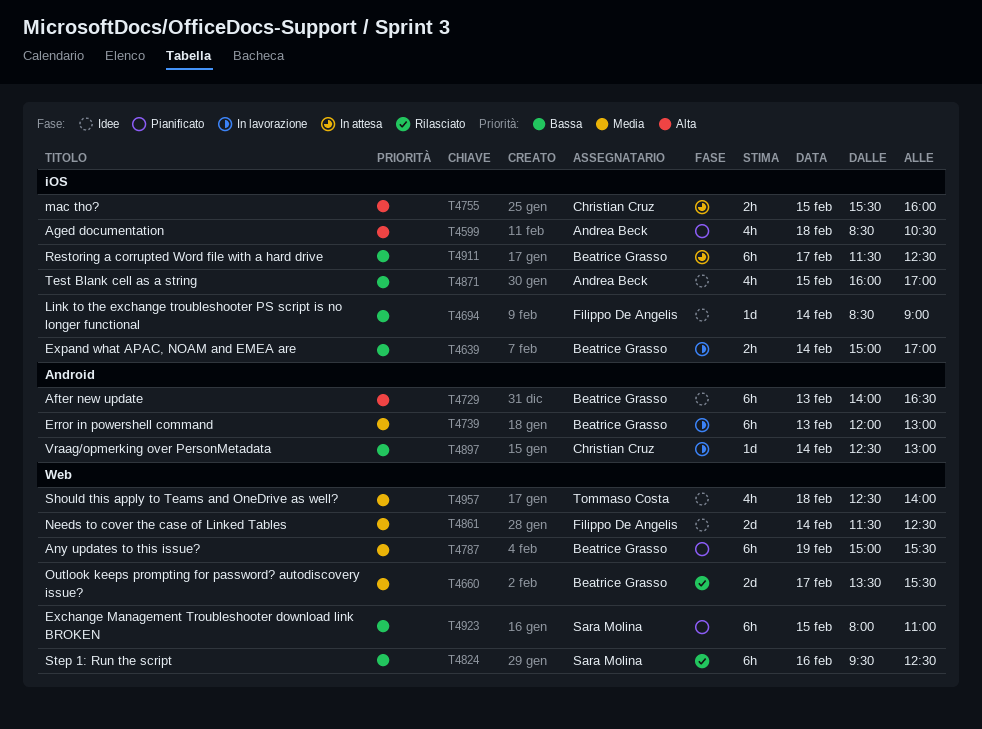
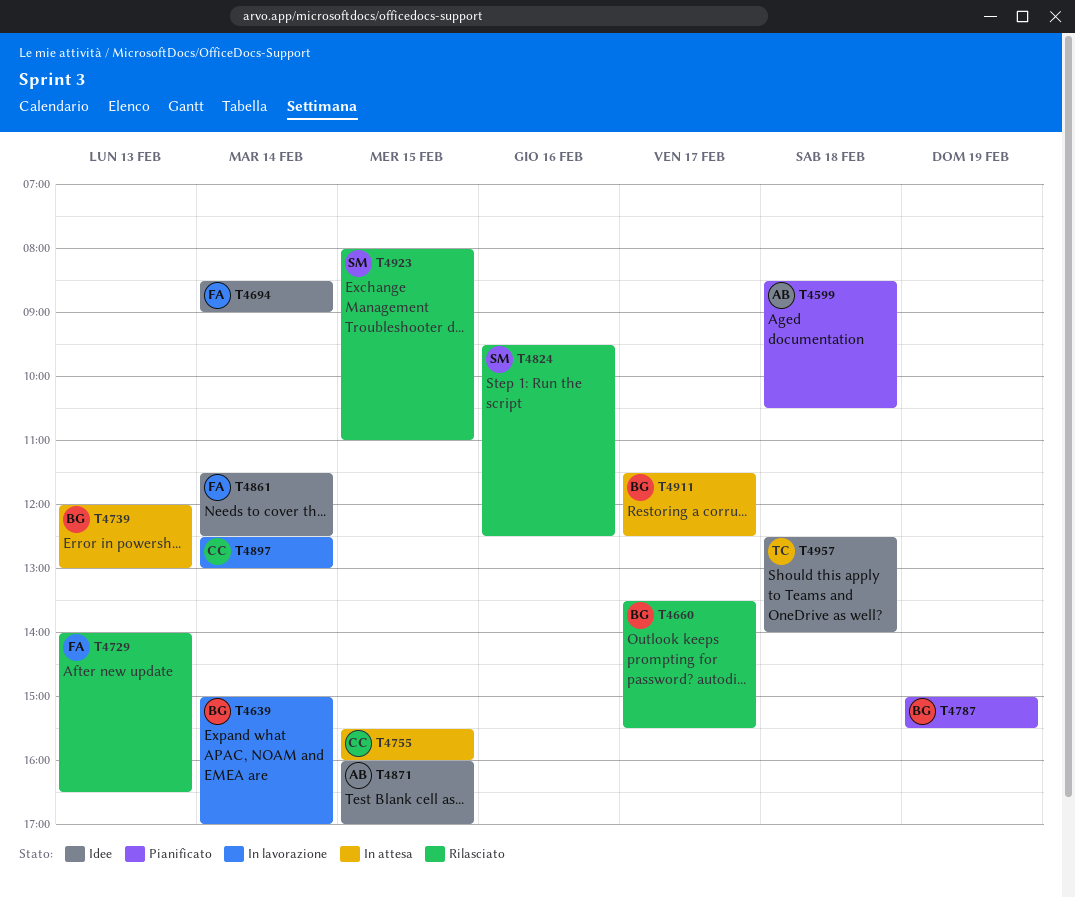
T4729, status: Idee -> Rilasciato
T4729, owner: Beatrice Grasso -> Filippo De Angelis
T4739, status: In lavorazione -> In attesa
T4923, status: Pianificato -> Rilasciato

